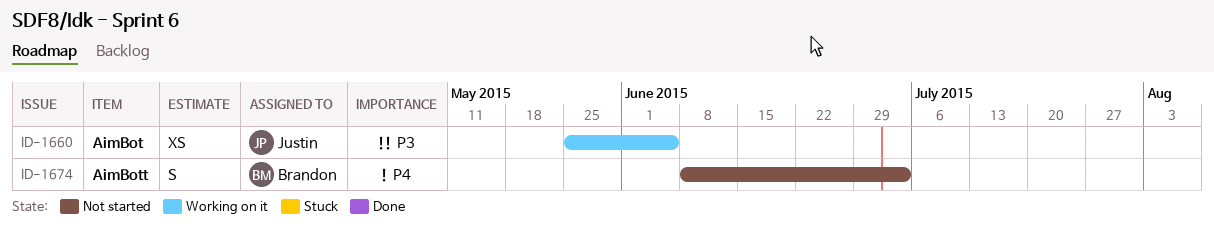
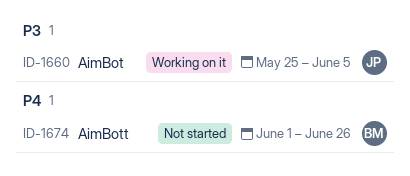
ID-1674, start: Jun 8 -> Jun 1
ID-1674, due: Jul 3 -> Jun 26

